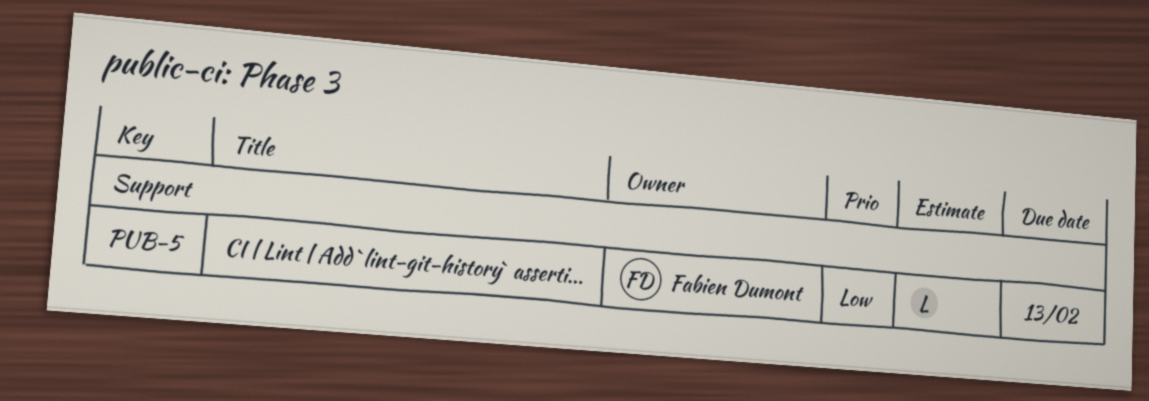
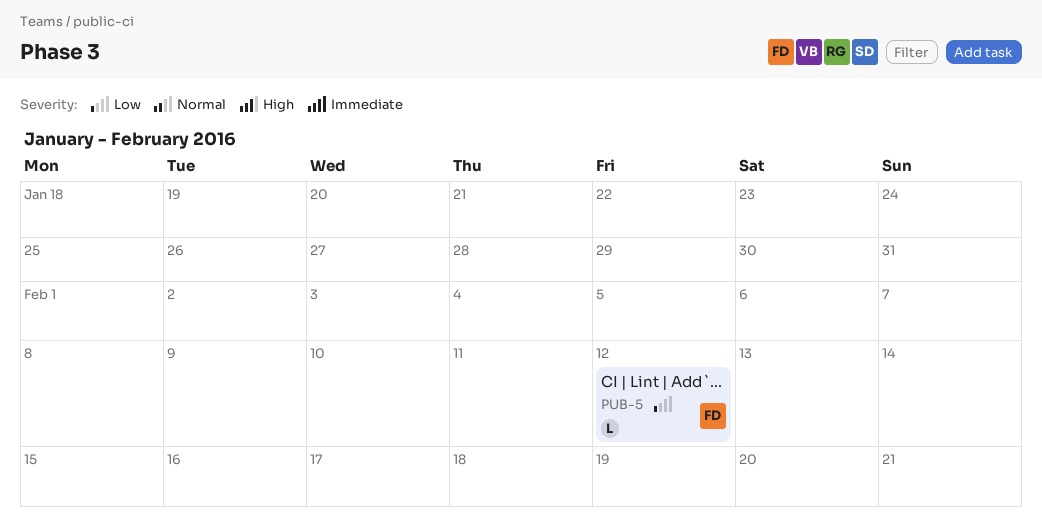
PUB-5, due: Feb 13 -> Feb 12

